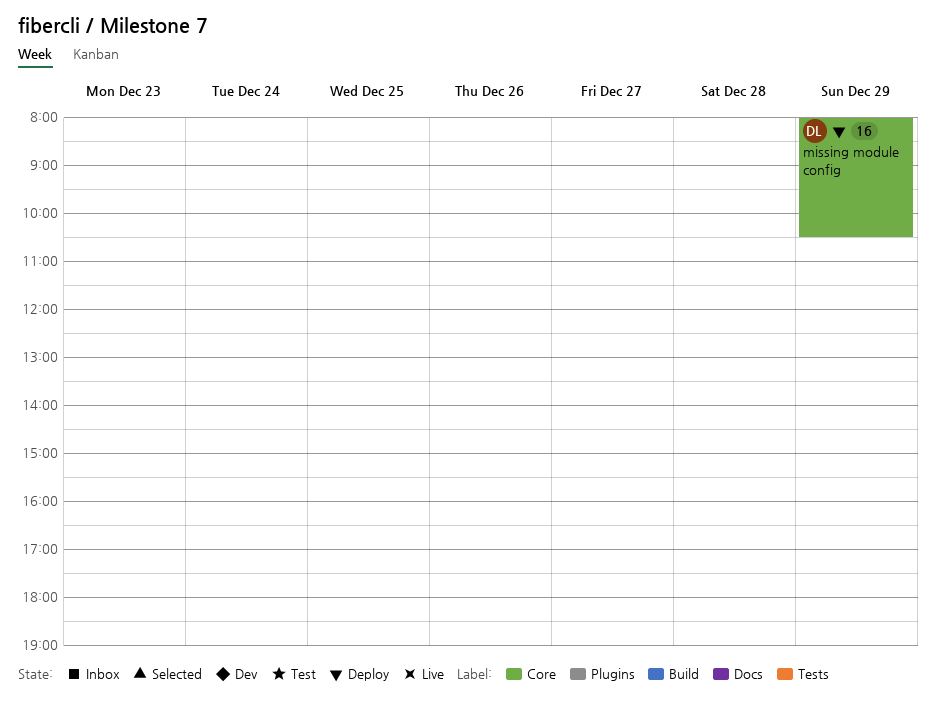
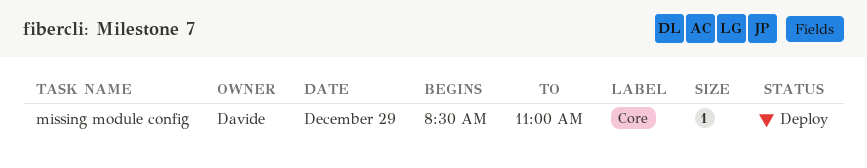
missing module config, estimate: 16 -> 1
missing module config, begins: 08:00 -> 08:30
missing module config, ends: 10:30 -> 11:00

